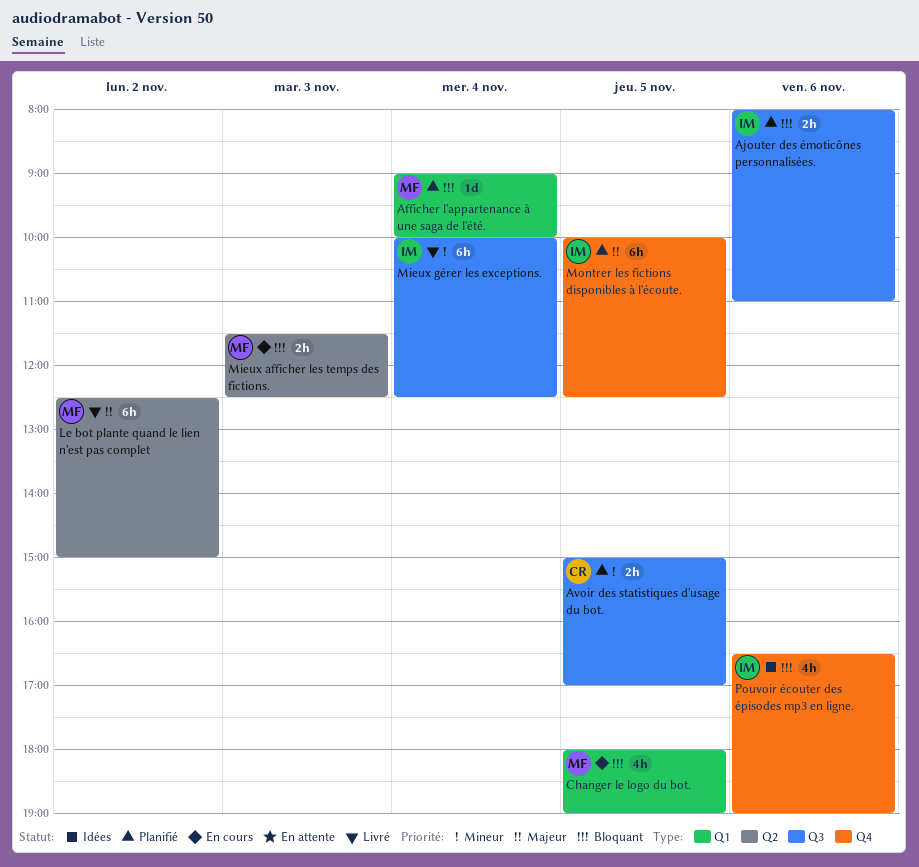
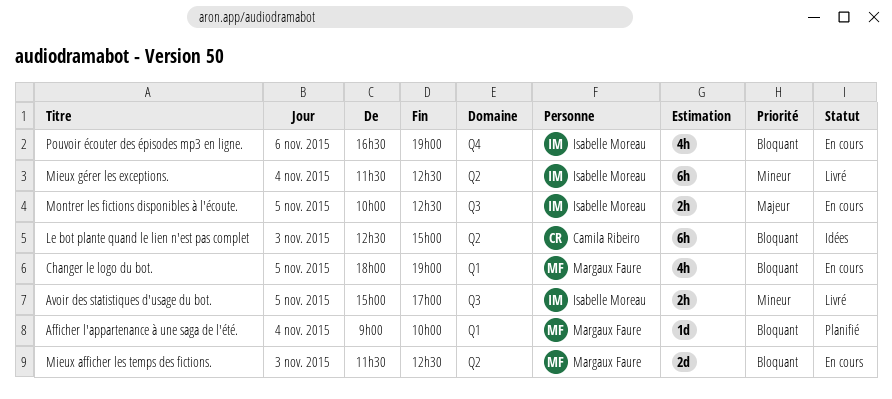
Ajouter des émoticônes personnalisées.: present -> none
Avoir des statistiques d'usage du bot., status: Planifié -> Livré
Avoir des statistiques d'usage du bot., owner: Camila Ribeiro -> Isabelle Moreau
Le bot plante quand le lien n'est pas complet, status: Livré -> Idées
Le bot plante quand le lien n'est pas complet, owner: Margaux Faure -> Camila Ribeiro
Le bot plante quand le lien n'est pas complet, priority: Majeur -> Bloquant
Le bot plante quand le lien n'est pas complet, day: Nov 2 -> Nov 3
Mieux afficher les temps des fictions., estimate: 2h -> 2d
Mieux gérer les exceptions., label: Q3 -> Q2
Mieux gérer les exceptions., begins: 10:00 -> 11:30
Montrer les fictions disponibles à l'écoute., status: Planifié -> En cours
Montrer les fictions disponibles à l'écoute., label: Q4 -> Q3
Montrer les fictions disponibles à l'écoute., estimate: 6h -> 2h
Pouvoir écouter des épisodes mp3 en ligne., status: Idées -> En cours

